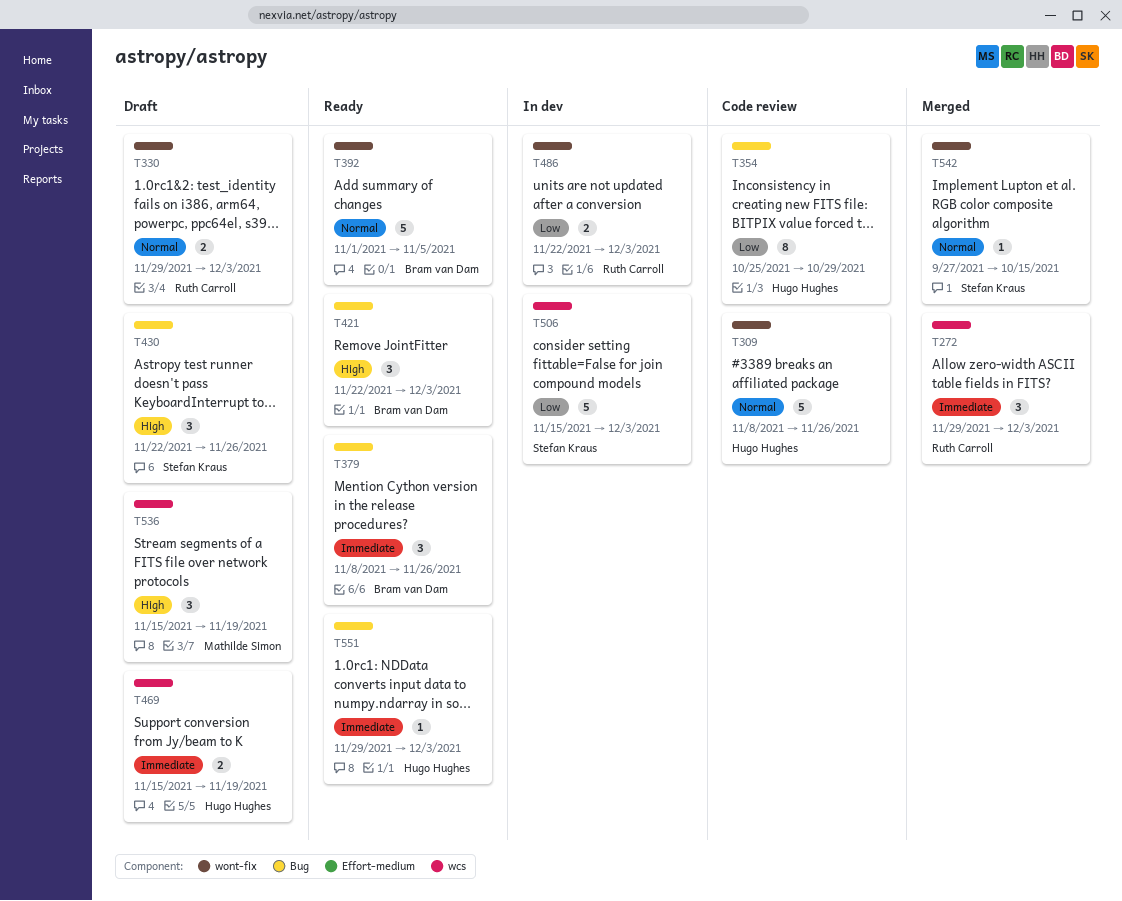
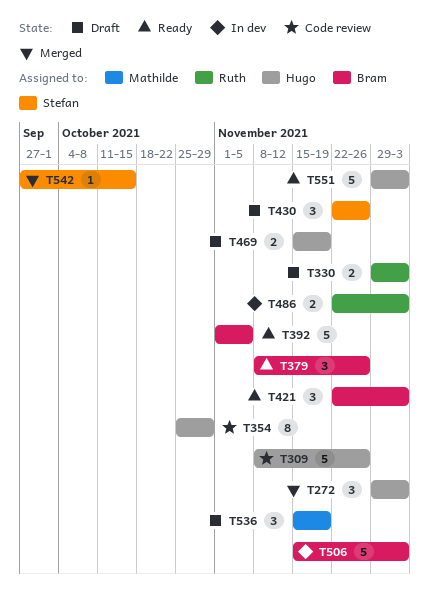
T272, owner: Ruth Carroll -> Hugo Hughes
T506, owner: Stefan Kraus -> Bram van Dam
T551, estimate: 1 -> 5

